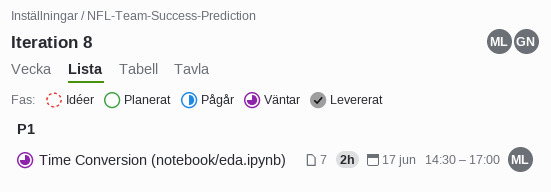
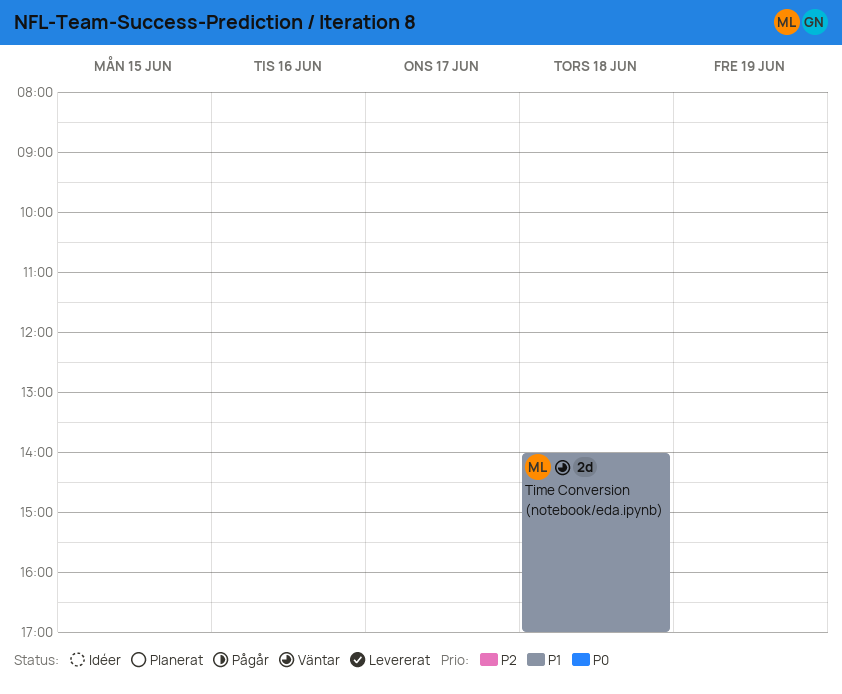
Time Conversion (notebook/eda.ipynb), estimate: 2h -> 2d
Time Conversion (notebook/eda.ipynb), day: Jun 17 -> Jun 18
Time Conversion (notebook/eda.ipynb), begins: 14:30 -> 14:00

